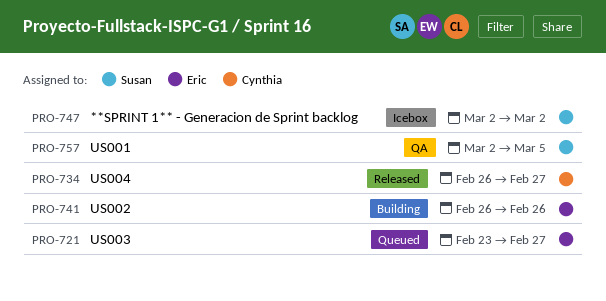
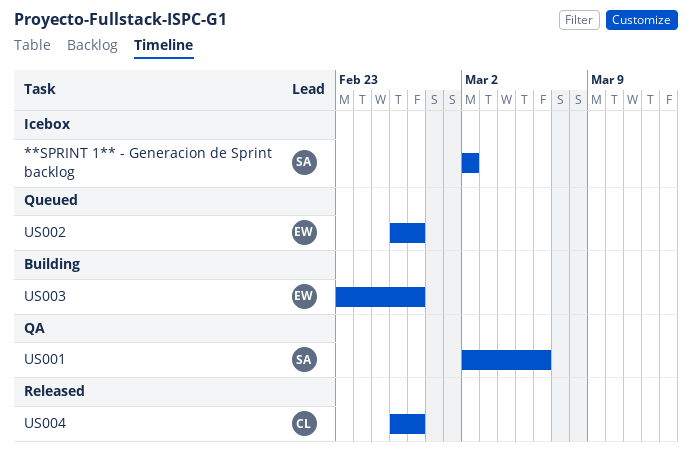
US001, due: Mar 5 -> Mar 6
US002, status: Building -> Queued
US002, due: Feb 26 -> Feb 27
US003, status: Queued -> Building

